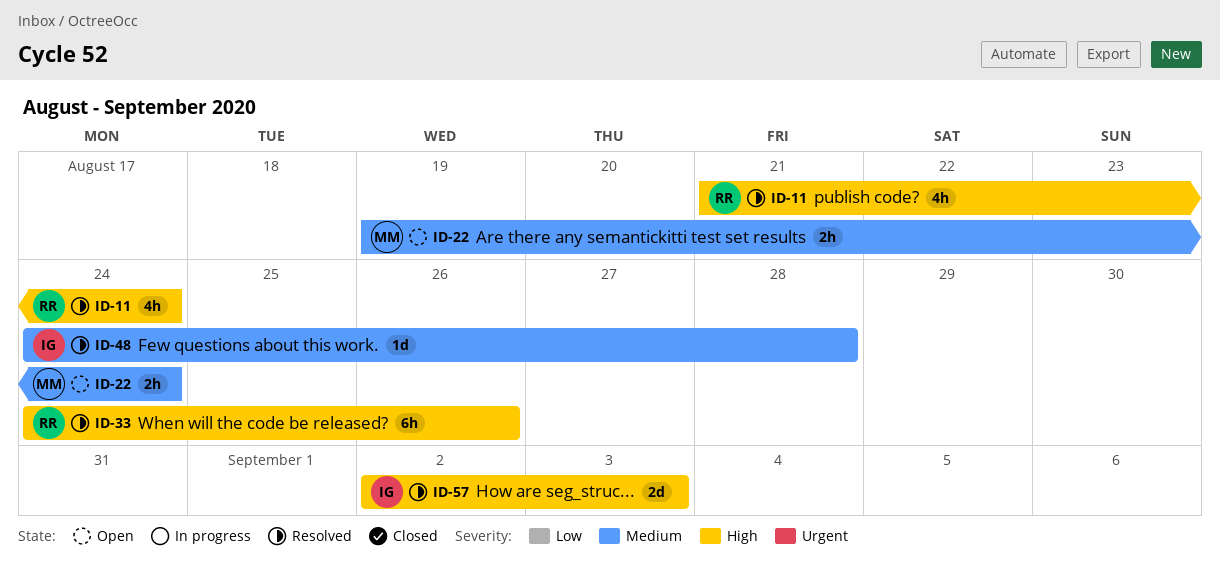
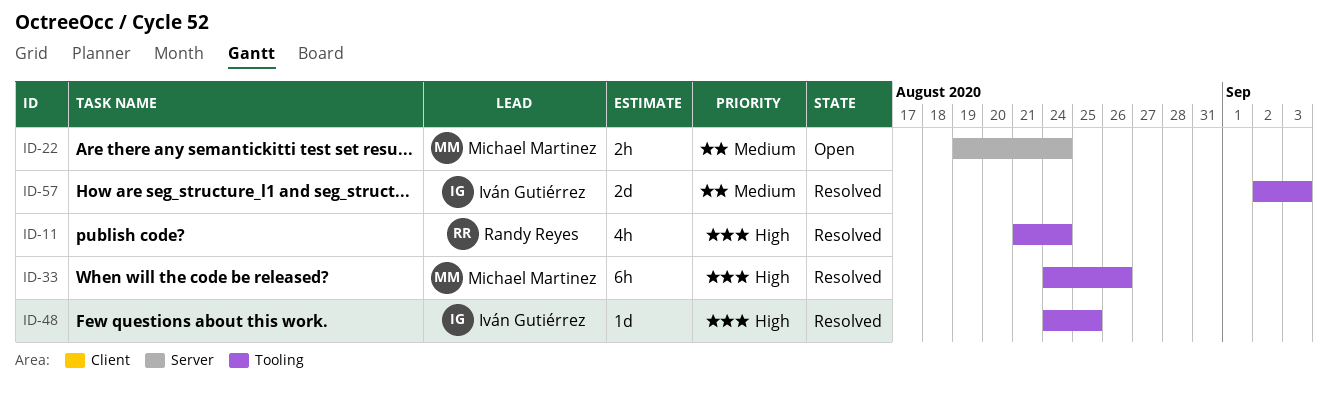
ID-33, owner: Randy Reyes -> Michael Martinez
ID-48, priority: Medium -> High
ID-48, due: Aug 28 -> Aug 25
ID-57, priority: High -> Medium

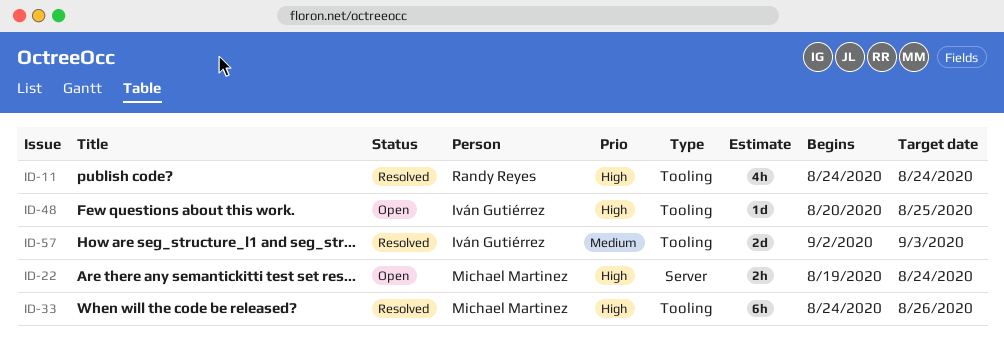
ID-11, start: Aug 21 -> Aug 24
ID-22, priority: Medium -> High
ID-48, status: Resolved -> Open
ID-48, start: Aug 24 -> Aug 20

